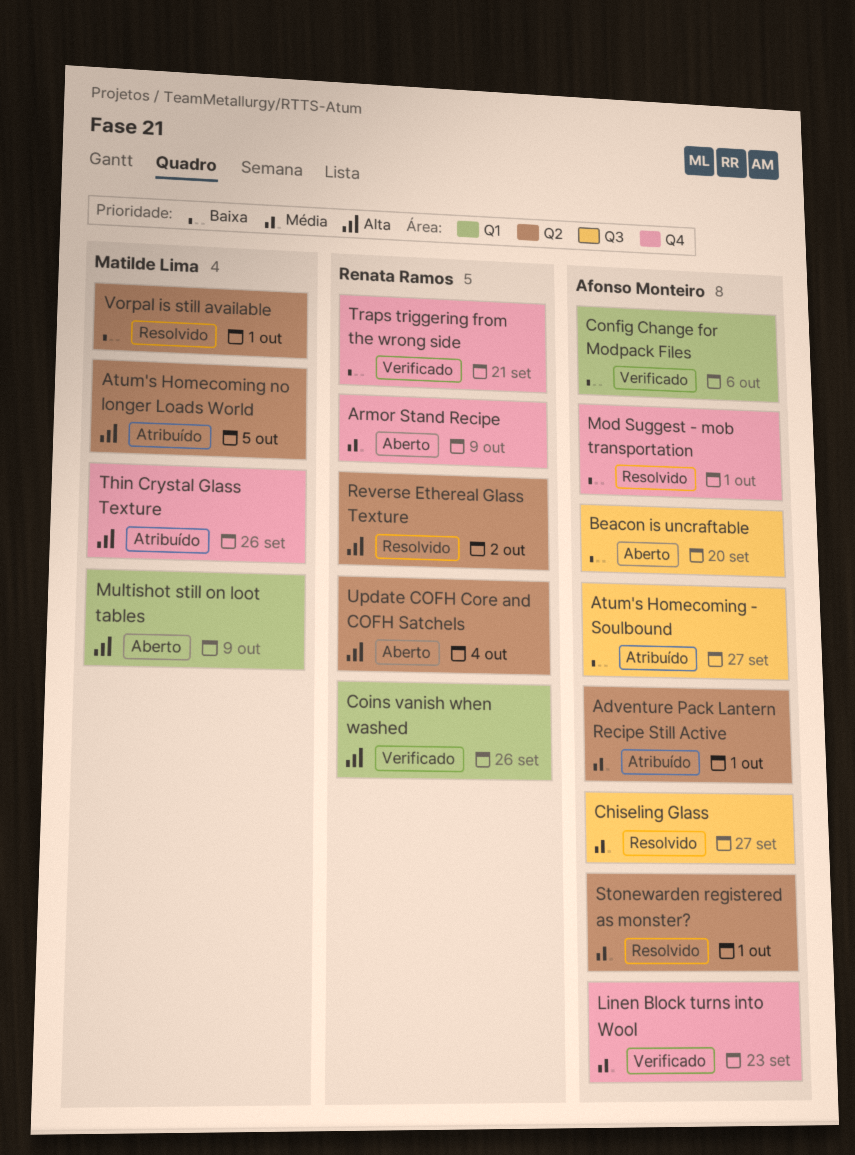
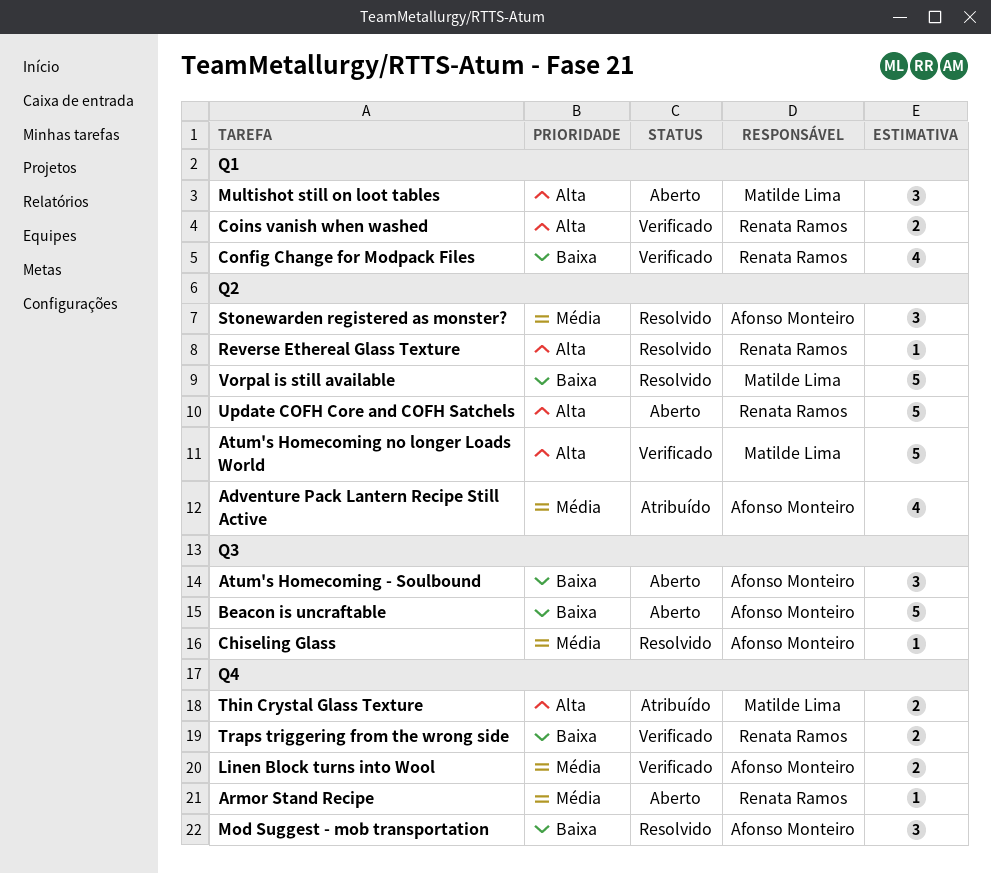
Atum's Homecoming - Soulbound, status: Atribuído -> Aberto
Atum's Homecoming no longer Loads World, status: Atribuído -> Verificado
Config Change for Modpack Files, owner: Afonso Monteiro -> Renata Ramos

